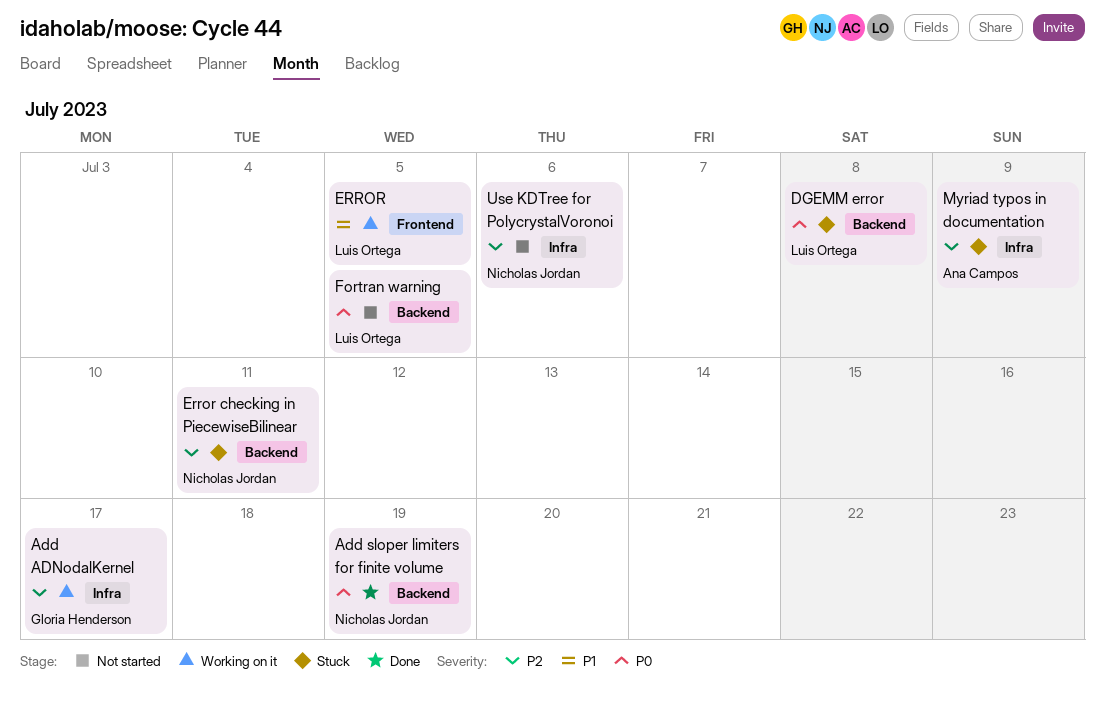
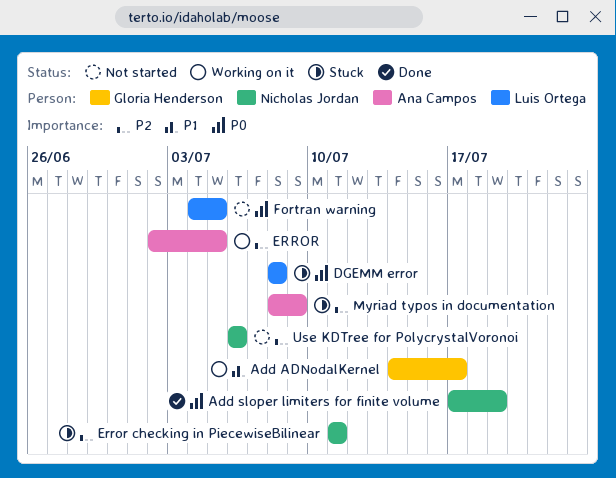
Add ADNodalKernel, priority: P2 -> P1
ERROR, owner: Luis Ortega -> Ana Campos
ERROR, priority: P1 -> P2

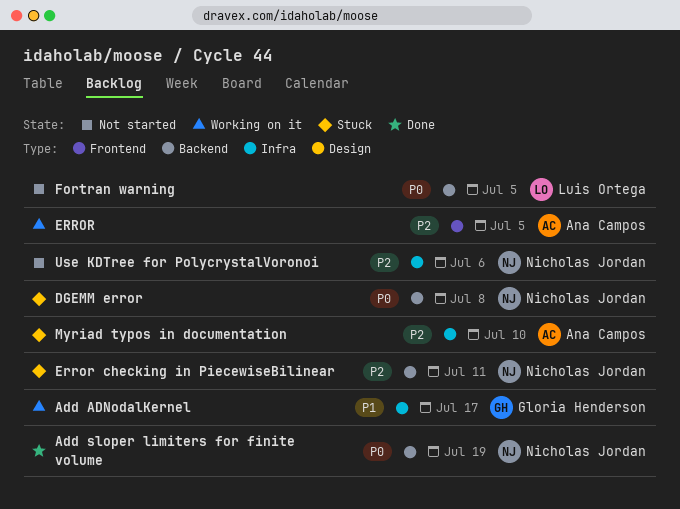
DGEMM error, owner: Luis Ortega -> Nicholas Jordan
Myriad typos in documentation, due: Jul 9 -> Jul 10

